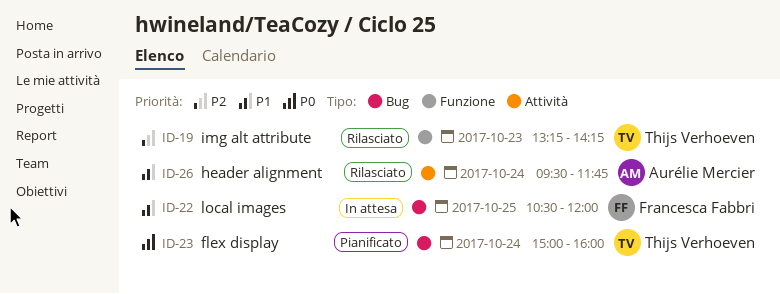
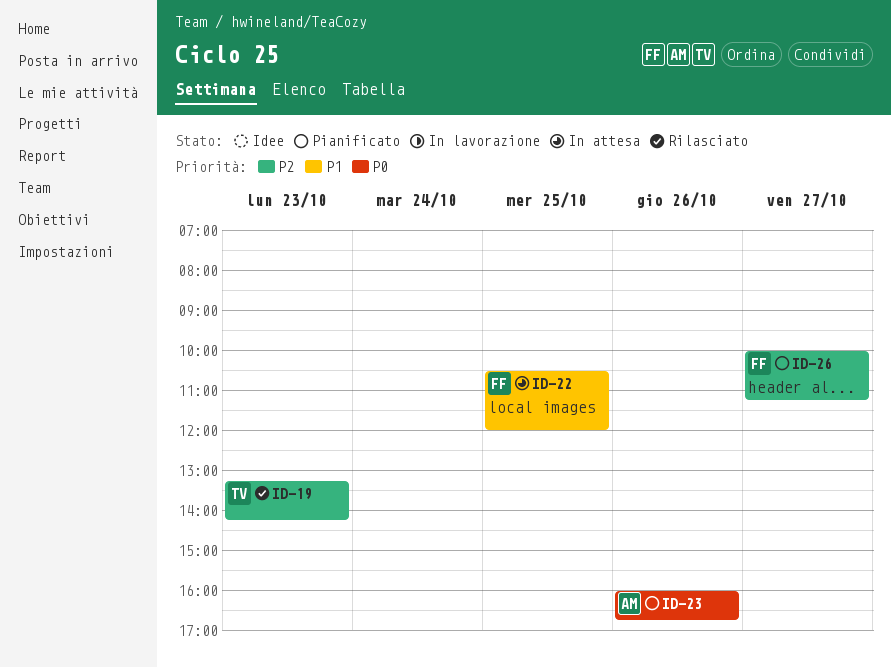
ID-23, owner: Thijs Verhoeven -> Aurélie Mercier
ID-23, day: Oct 24 -> Oct 26
ID-23, begins: 15:00 -> 16:00
ID-23, ends: 16:00 -> 16:45
ID-26, status: Rilasciato -> Pianificato
ID-26, owner: Aurélie Mercier -> Francesca Fabbri
ID-26, priority: P1 -> P2
ID-26, day: Oct 24 -> Oct 27
ID-26, begins: 09:30 -> 10:00
ID-26, ends: 11:45 -> 11:15

